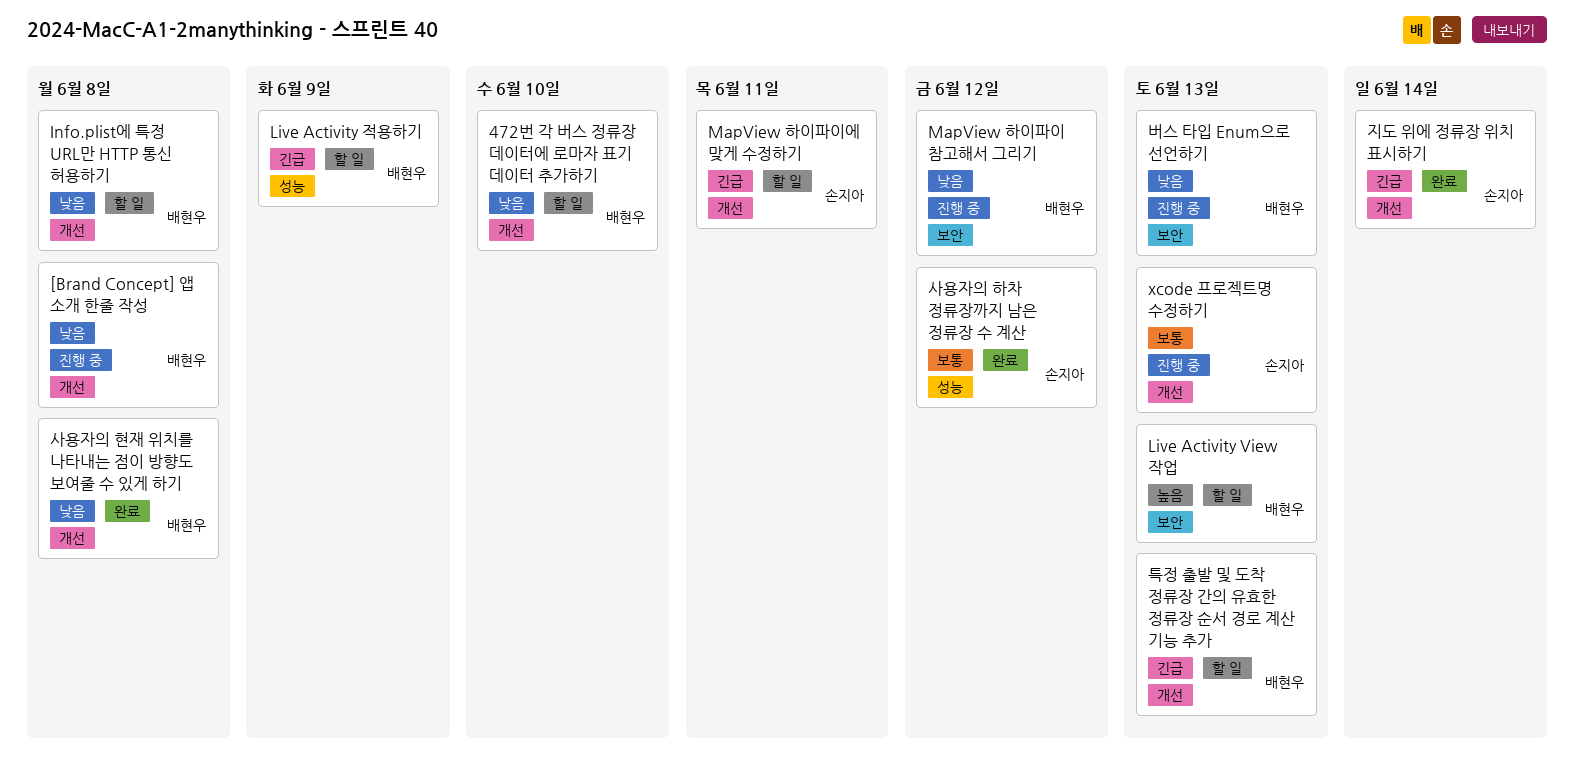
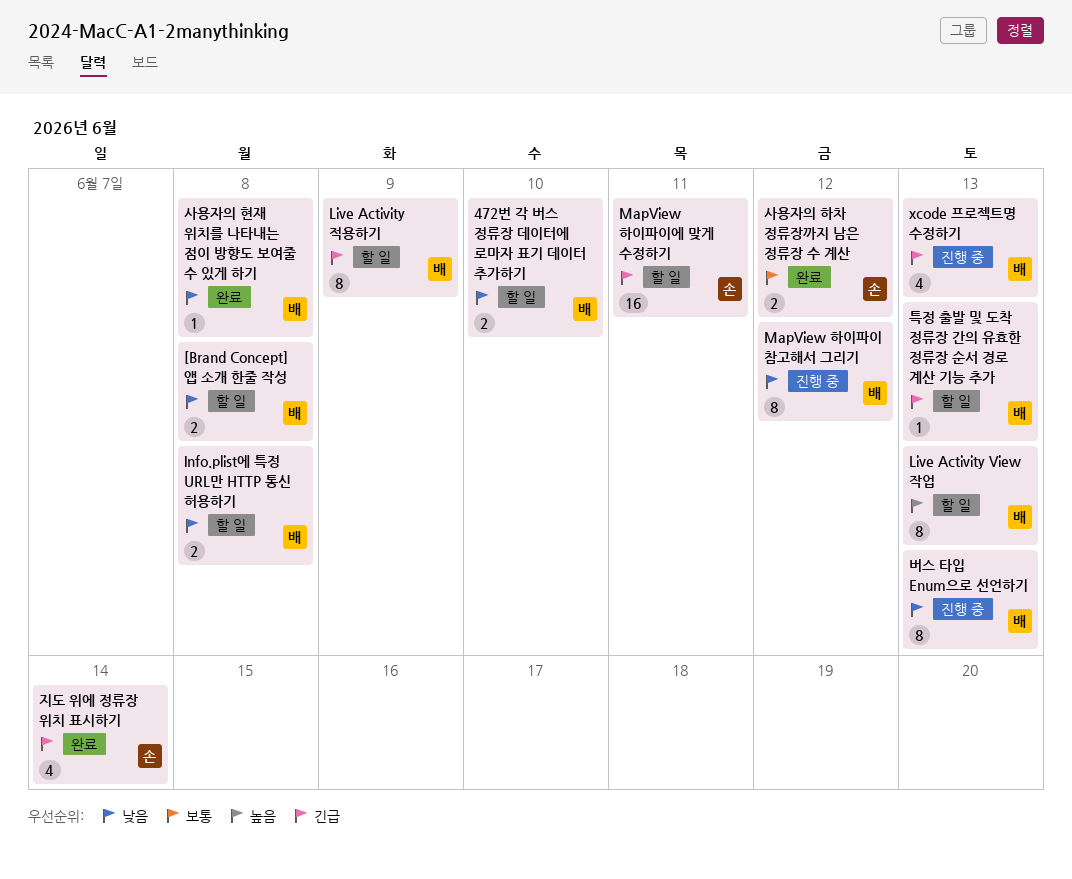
[Brand Concept] 앱 소개 한줄 작성, status: 진행 중 -> 할 일
xcode 프로젝트명 수정하기, owner: 손지아 -> 배현우
xcode 프로젝트명 수정하기, priority: 보통 -> 긴급

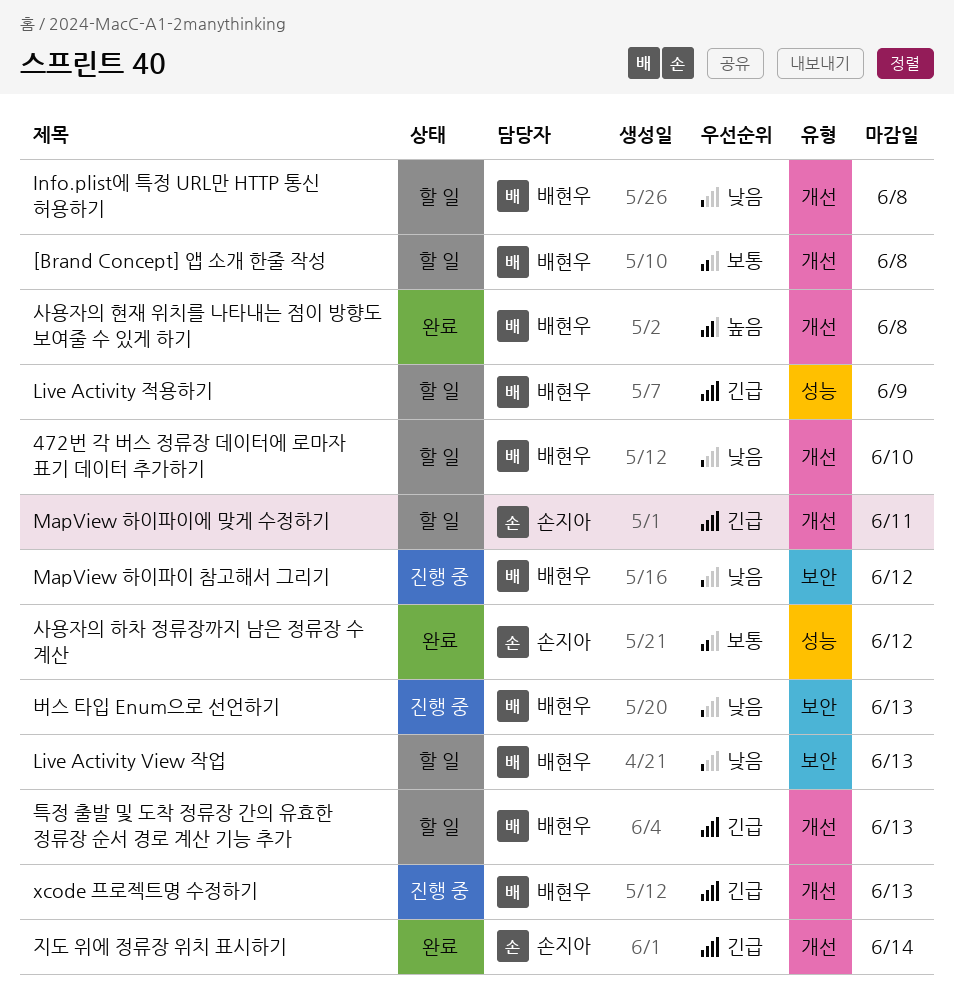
[Brand Concept] 앱 소개 한줄 작성, priority: 낮음 -> 보통
Live Activity View 작업, priority: 높음 -> 낮음
사용자의 현재 위치를 나타내는 점이 방향도 보여줄 수 있게 하기, priority: 낮음 -> 높음

